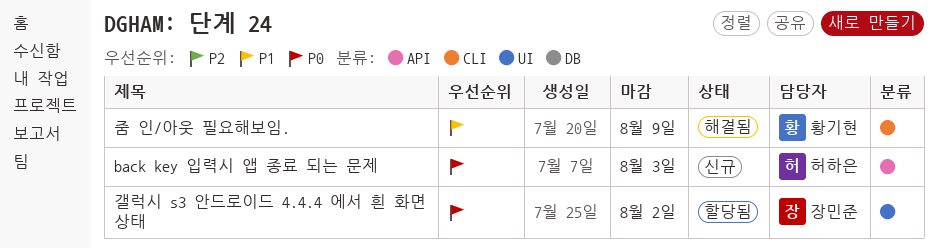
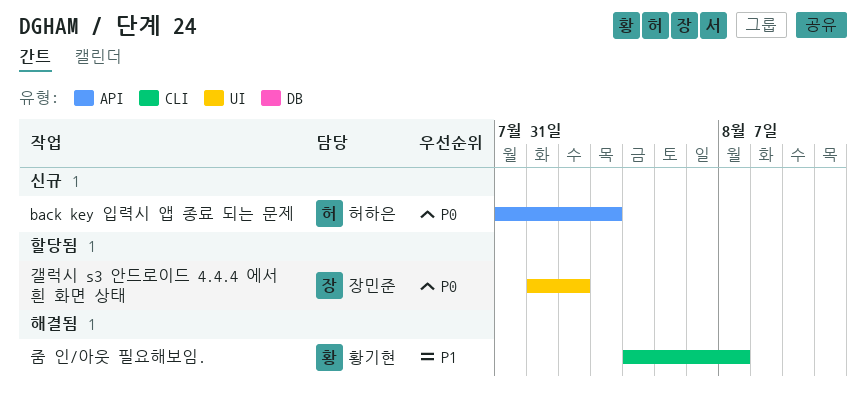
줌 인/아웃 필요해보임., due: Aug 9 -> Aug 7

